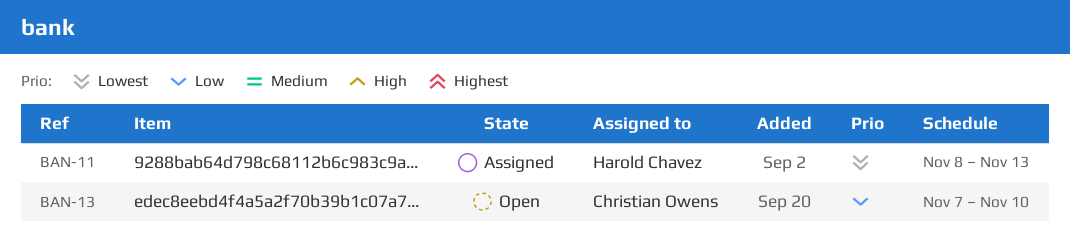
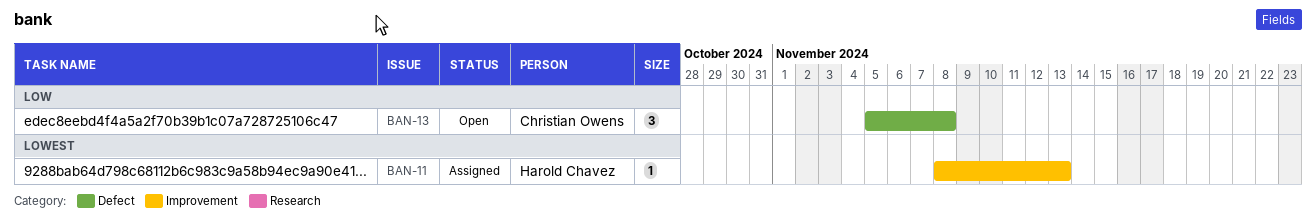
BAN-13, start: Nov 7 -> Nov 5
BAN-13, due: Nov 10 -> Nov 8

